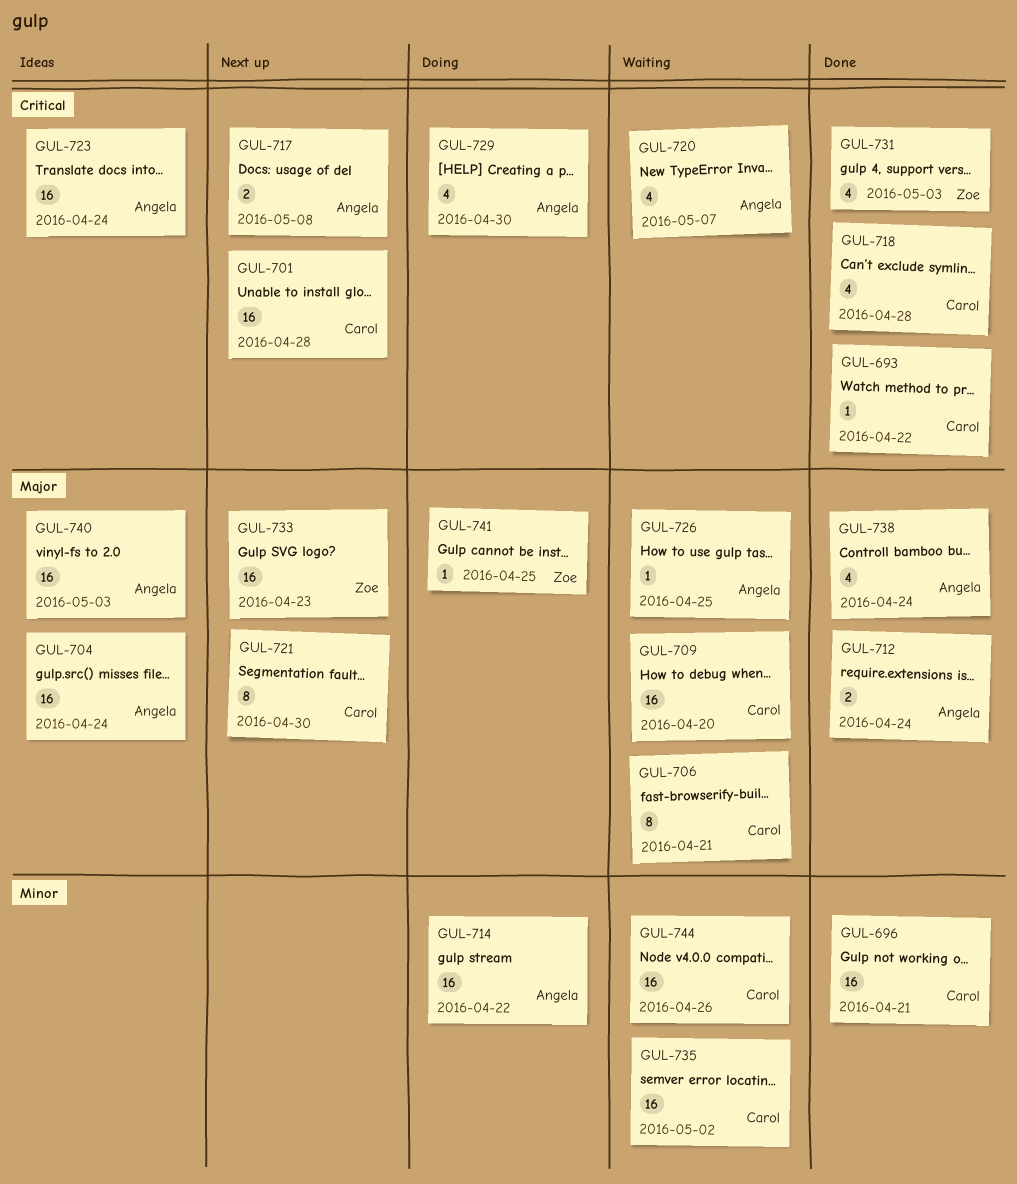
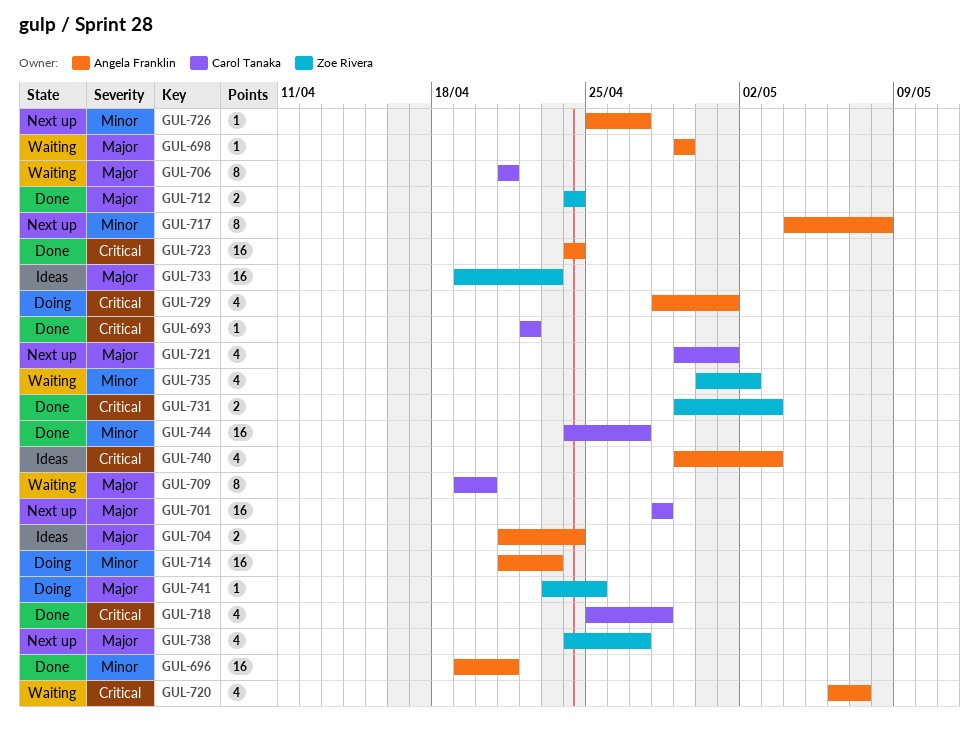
GUL-696, owner: Carol Tanaka -> Angela Franklin
GUL-698: none -> present
GUL-701, priority: Critical -> Major
GUL-704, estimate: 16 -> 2
GUL-709, estimate: 16 -> 8
GUL-712, owner: Angela Franklin -> Zoe Rivera
GUL-714, due: Apr 22 -> Apr 23
GUL-717, priority: Critical -> Minor
GUL-717, estimate: 2 -> 8
GUL-721, estimate: 8 -> 4
GUL-721, due: Apr 30 -> May 1
GUL-723, status: Ideas -> Done
GUL-726, status: Waiting -> Next up
GUL-726, priority: Major -> Minor
GUL-726, due: Apr 25 -> Apr 27
GUL-729, due: Apr 30 -> May 1
GUL-731, estimate: 4 -> 2
GUL-733, status: Next up -> Ideas
GUL-735, owner: Carol Tanaka -> Zoe Rivera
GUL-735, estimate: 16 -> 4
GUL-738, status: Done -> Next up
GUL-738, owner: Angela Franklin -> Zoe Rivera
GUL-738, due: Apr 24 -> Apr 27
GUL-740, priority: Major -> Critical
GUL-740, estimate: 16 -> 4
GUL-744, status: Waiting -> Done
GUL-744, due: Apr 26 -> Apr 27

